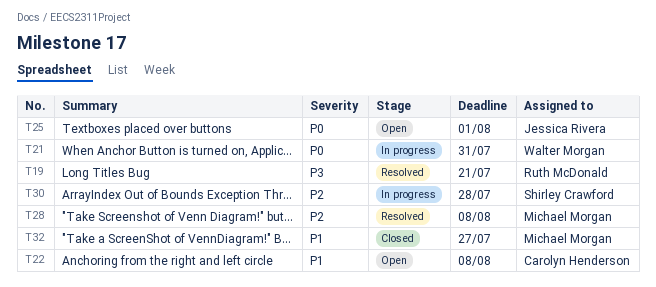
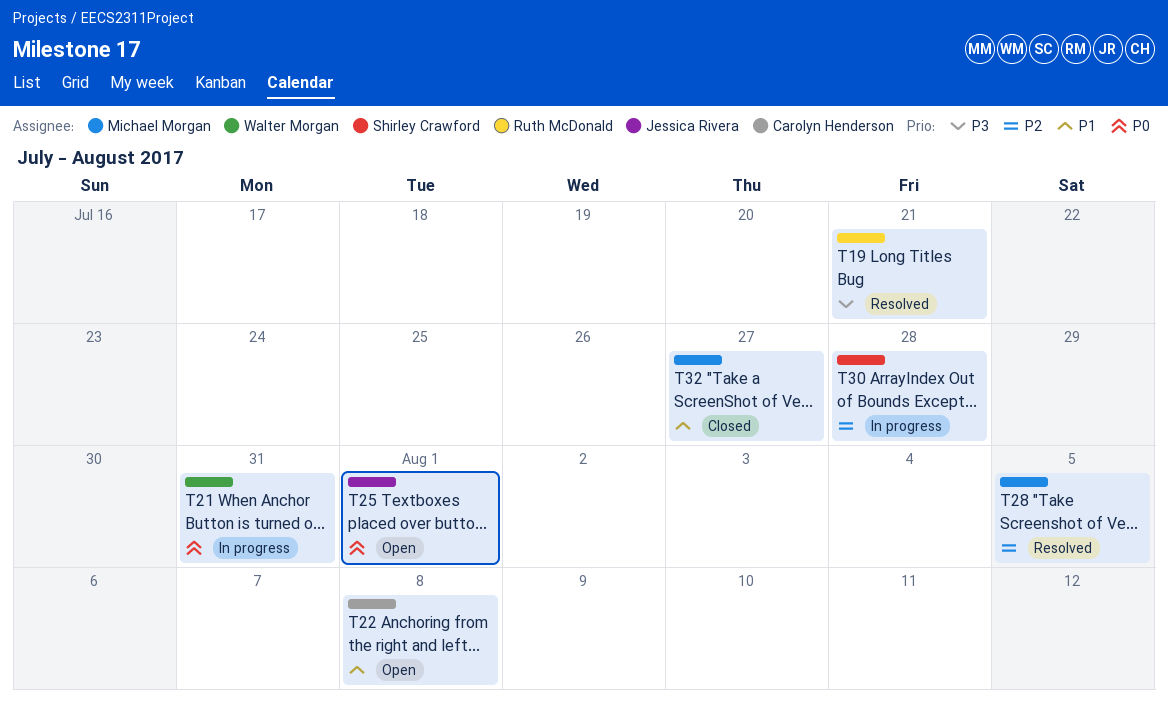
T28, due: Aug 8 -> Aug 5

